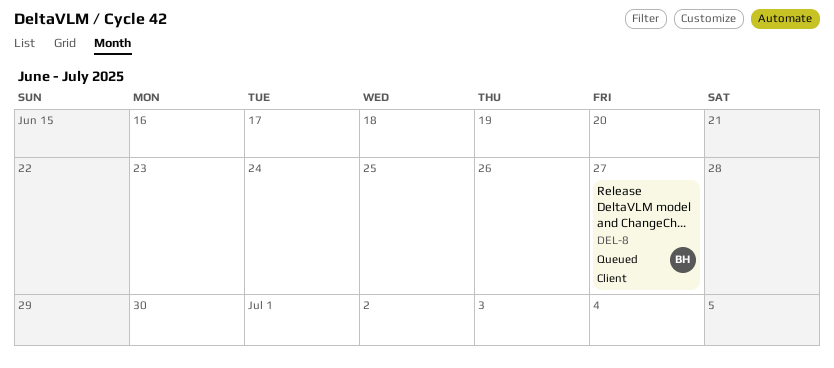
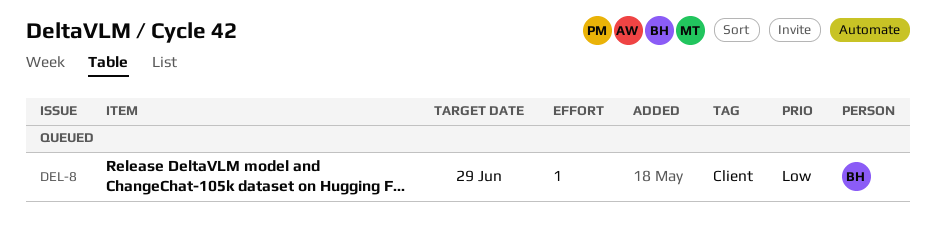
DEL-8, due: Jun 27 -> Jun 29

